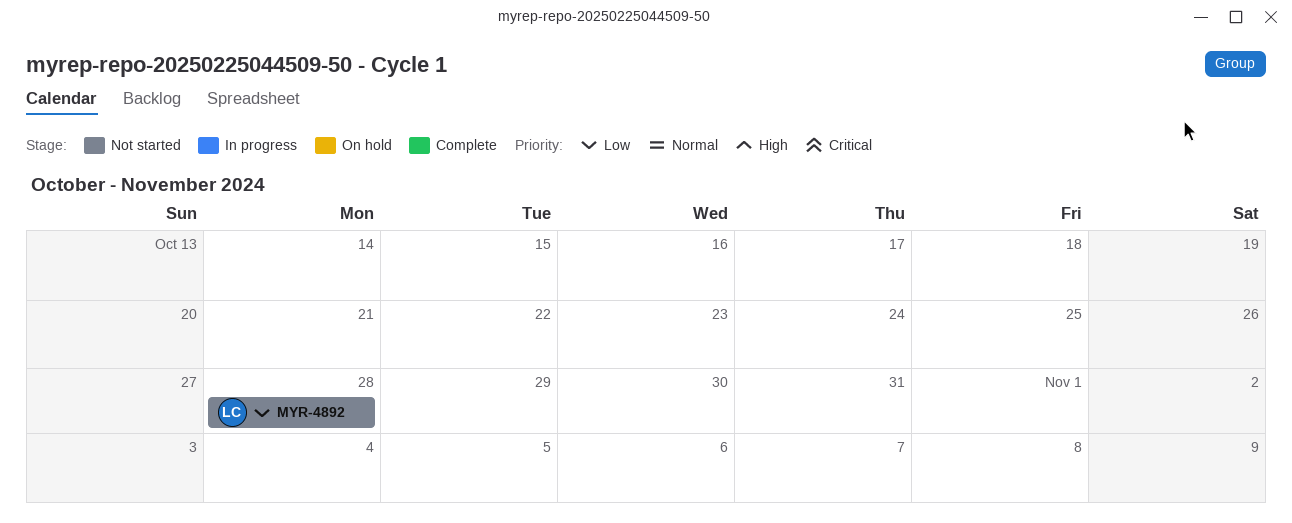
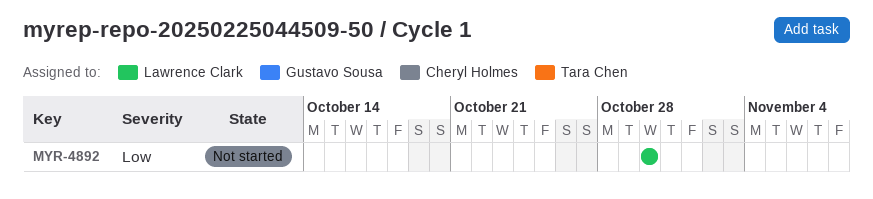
MYR-4892, start: Oct 28 -> Oct 30
MYR-4892, due: Oct 28 -> Oct 30

